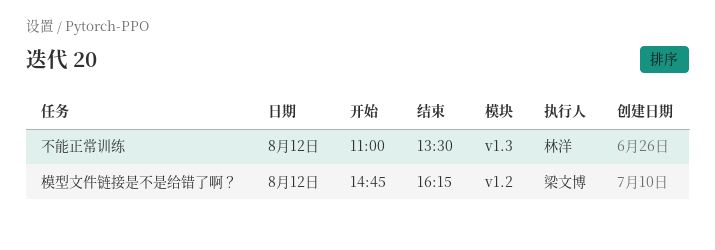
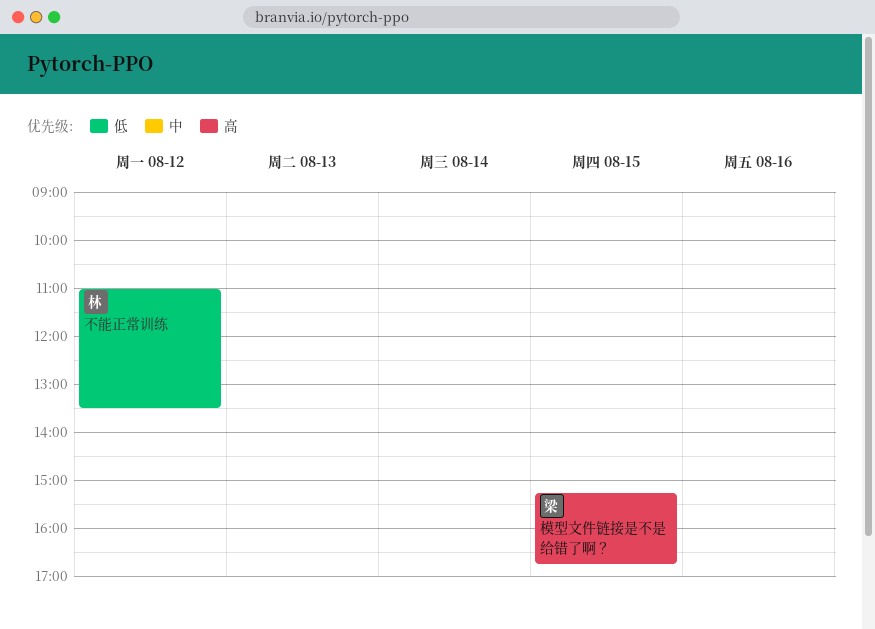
模型文件链接是不是给错了啊？, day: Aug 12 -> Aug 15
模型文件链接是不是给错了啊？, begins: 14:45 -> 15:15
模型文件链接是不是给错了啊？, ends: 16:15 -> 16:45

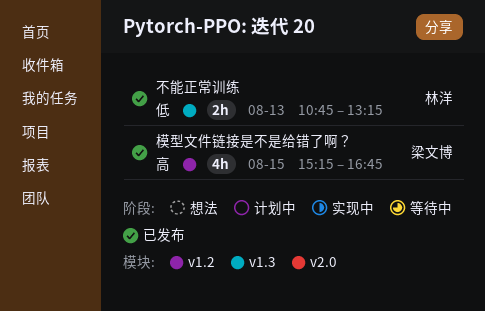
不能正常训练, day: Aug 12 -> Aug 13
不能正常训练, begins: 11:00 -> 10:45
不能正常训练, ends: 13:30 -> 13:15

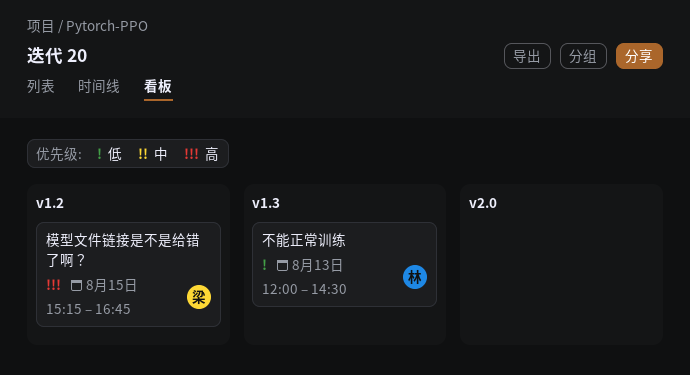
不能正常训练, begins: 10:45 -> 12:00
不能正常训练, ends: 13:15 -> 14:30

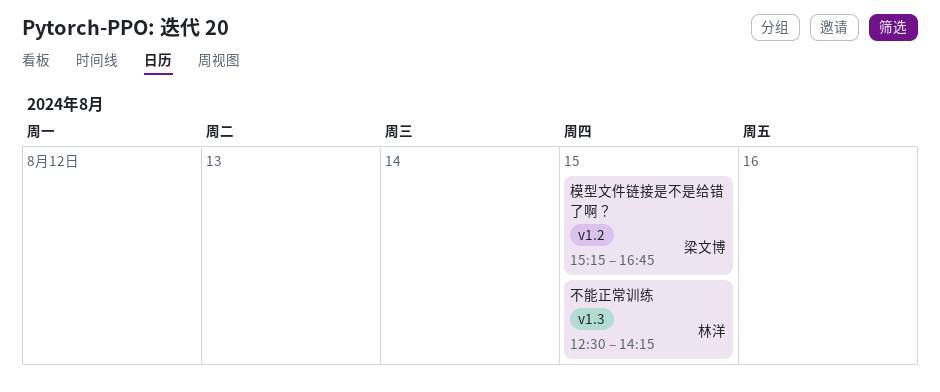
不能正常训练, day: Aug 13 -> Aug 15
不能正常训练, begins: 12:00 -> 12:30
不能正常训练, ends: 14:30 -> 14:15

